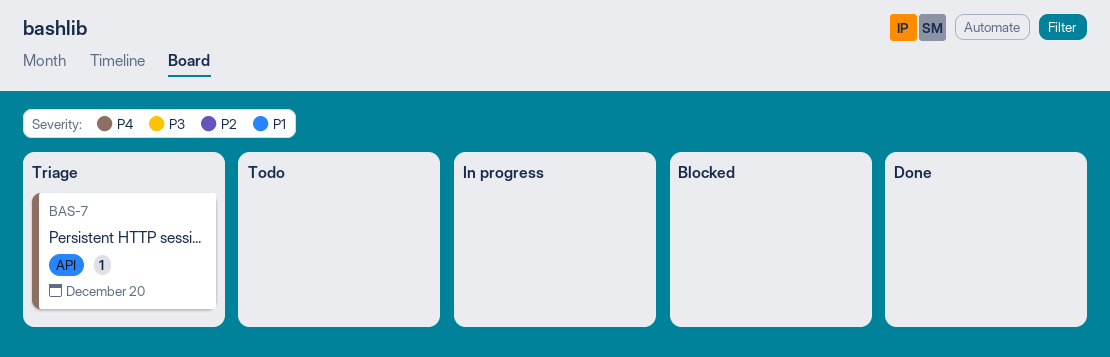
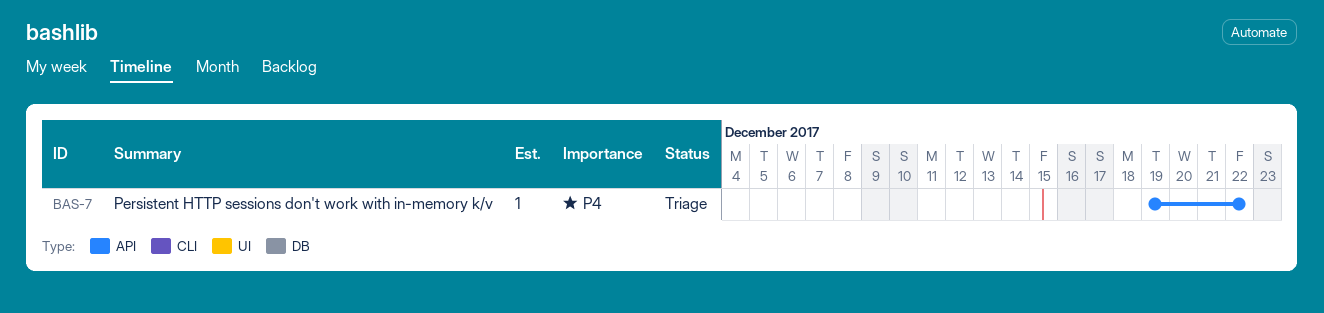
BAS-7, due: Dec 20 -> Dec 22

